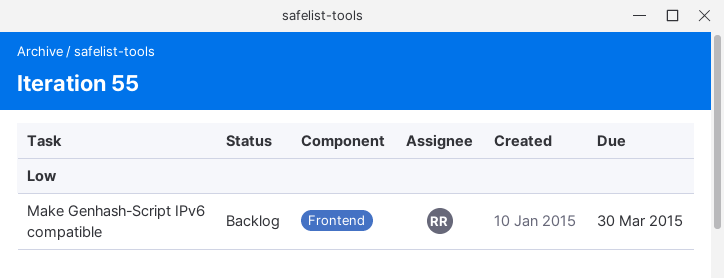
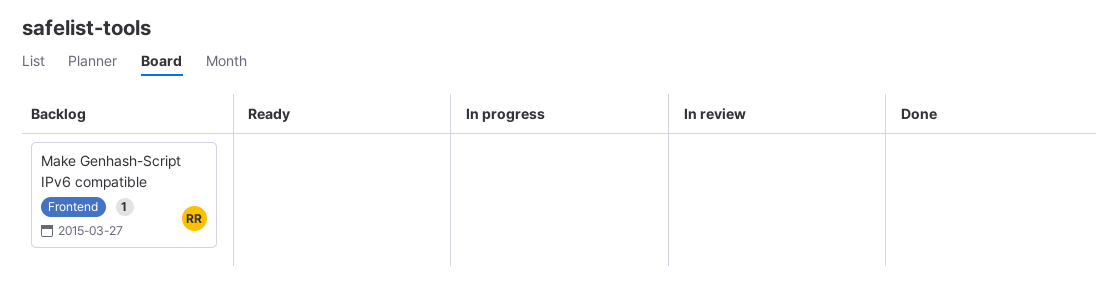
Make Genhash-Script IPv6 compatible, due: Mar 30 -> Mar 27

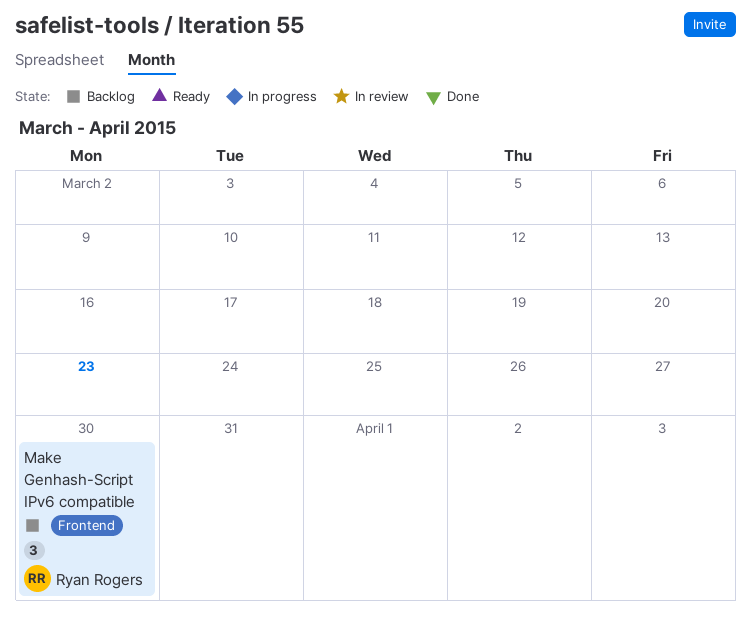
Make Genhash-Script IPv6 compatible, estimate: 1 -> 3
Make Genhash-Script IPv6 compatible, due: Mar 27 -> Mar 30

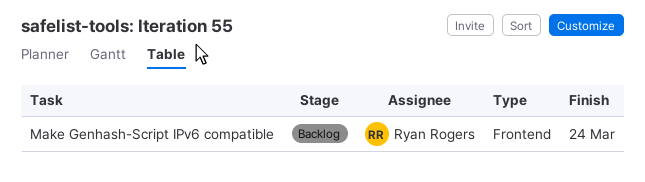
Make Genhash-Script IPv6 compatible, due: Mar 30 -> Mar 24

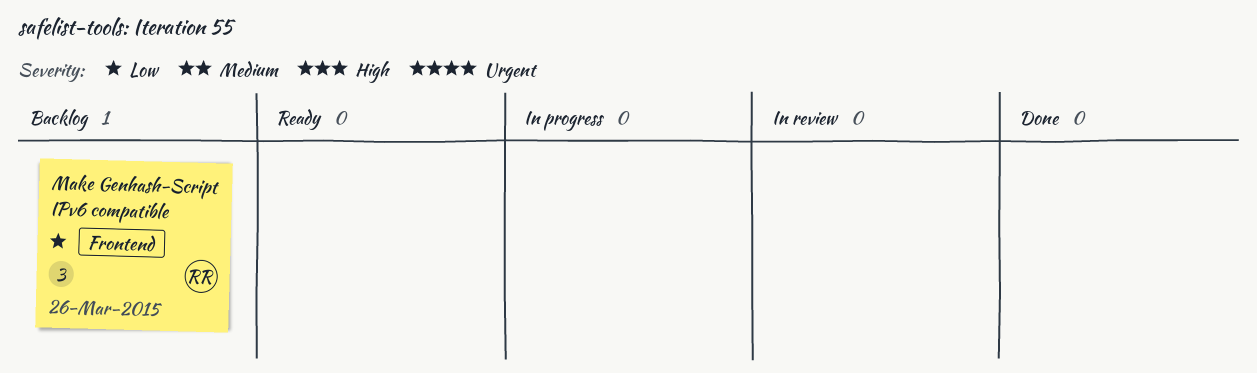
Make Genhash-Script IPv6 compatible, due: Mar 24 -> Mar 26

